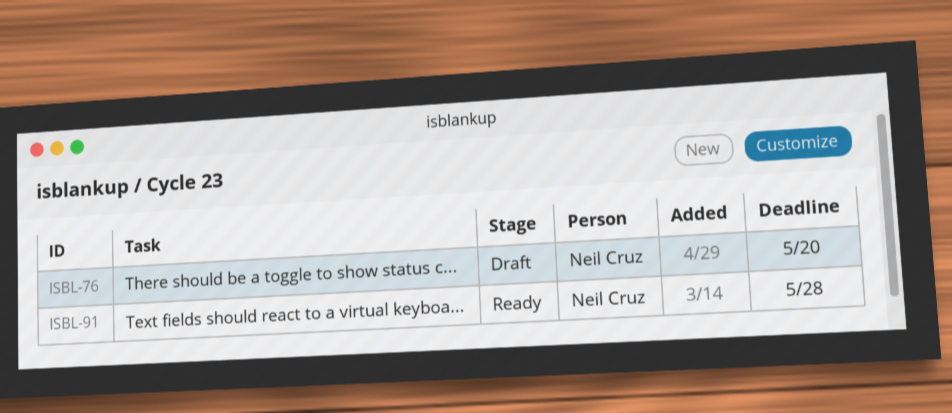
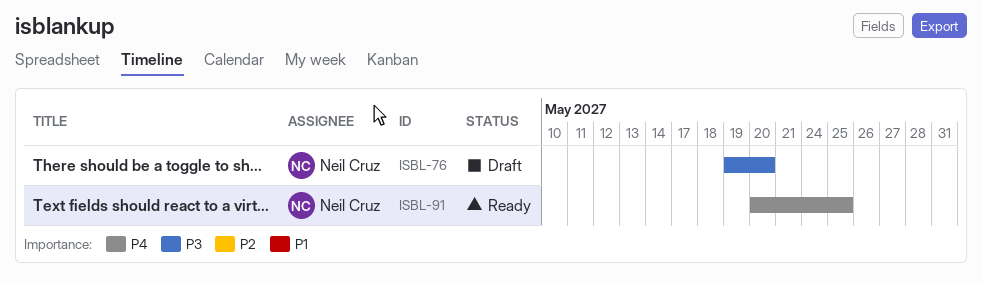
ISBL-91, due: May 28 -> May 25

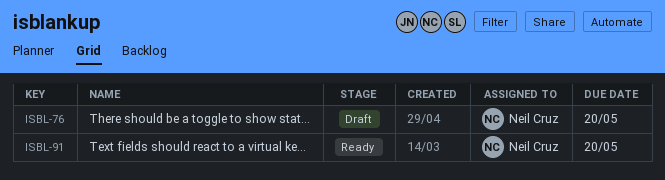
ISBL-91, due: May 25 -> May 20

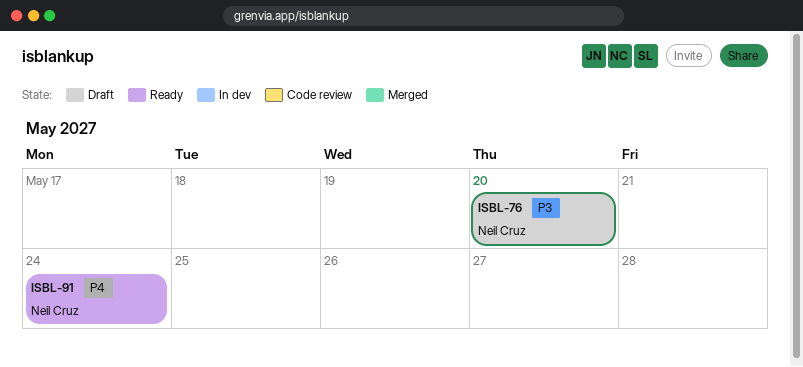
ISBL-91, due: May 20 -> May 24

